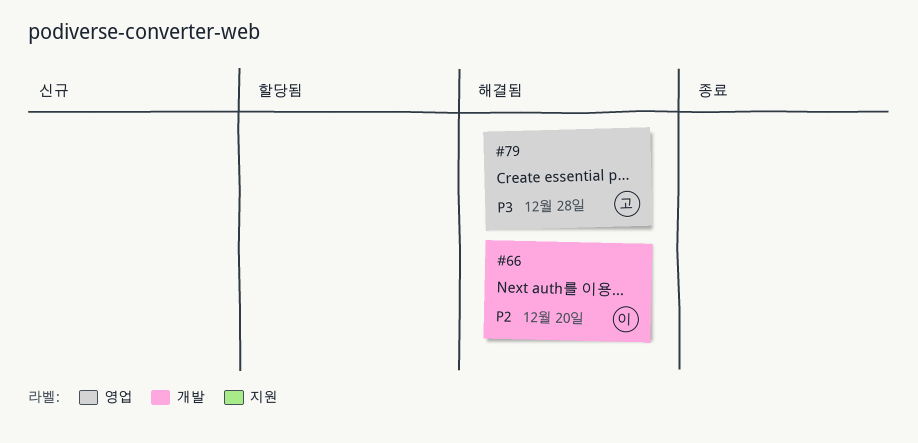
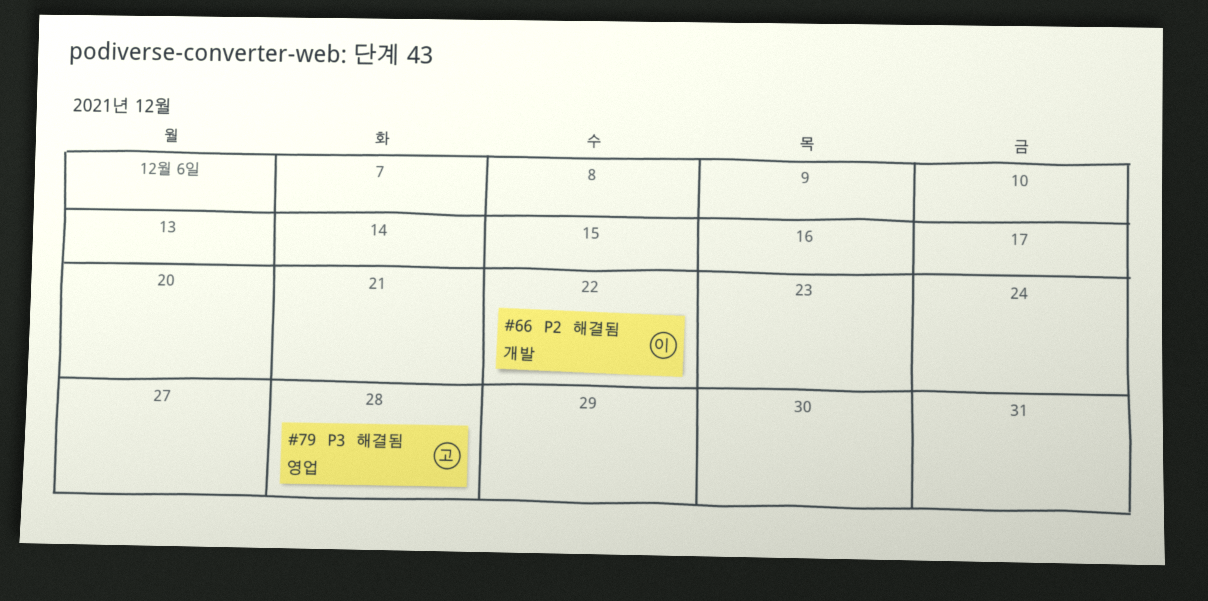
#66, due: Dec 20 -> Dec 22

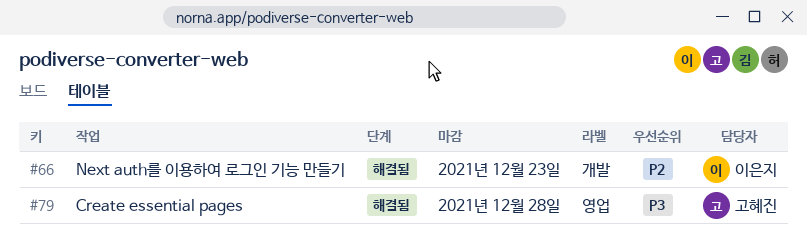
#66, due: Dec 22 -> Dec 23

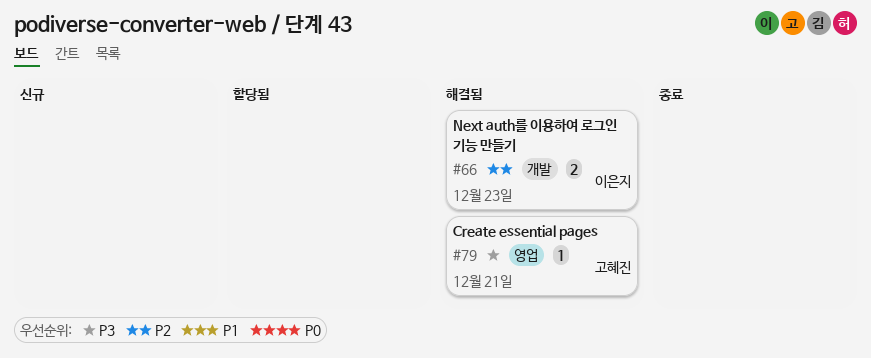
#79, due: Dec 28 -> Dec 21

